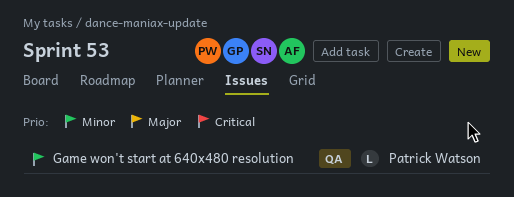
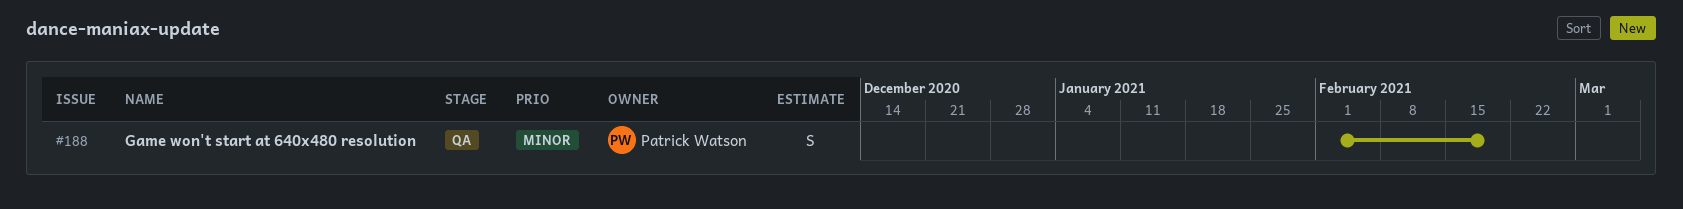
Game won't start at 640x480 resolution, estimate: L -> S

